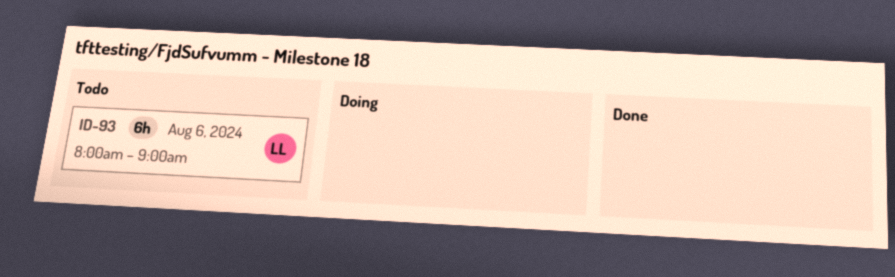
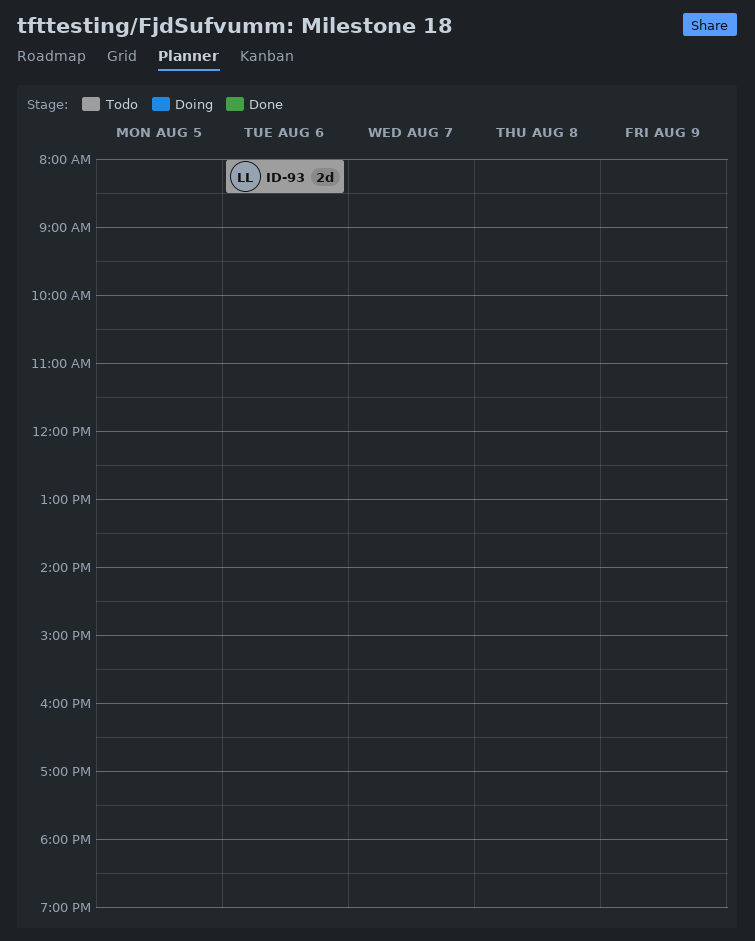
ID-93, estimate: 6h -> 2d
ID-93, ends: 09:00 -> 08:30

